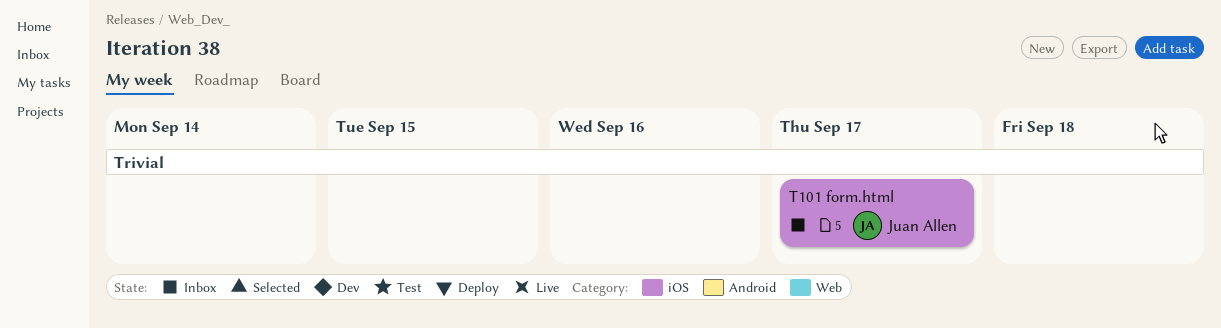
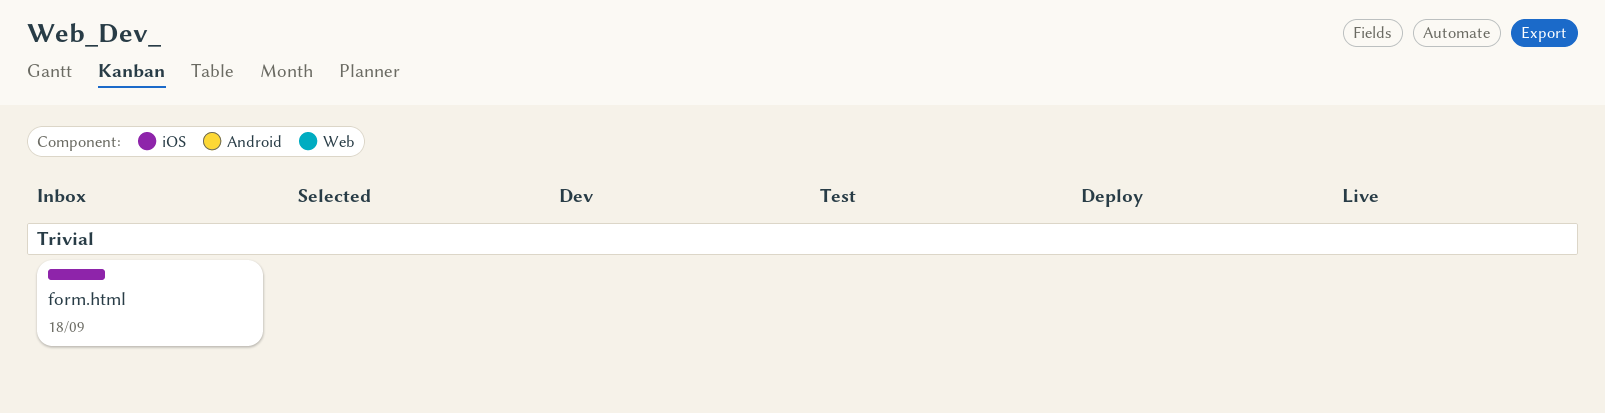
form.html, due: Sep 17 -> Sep 18

